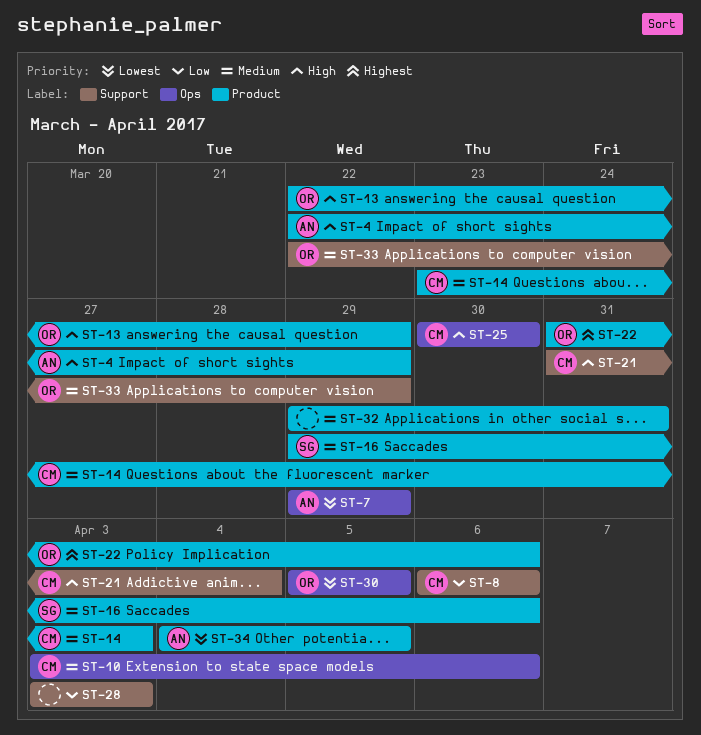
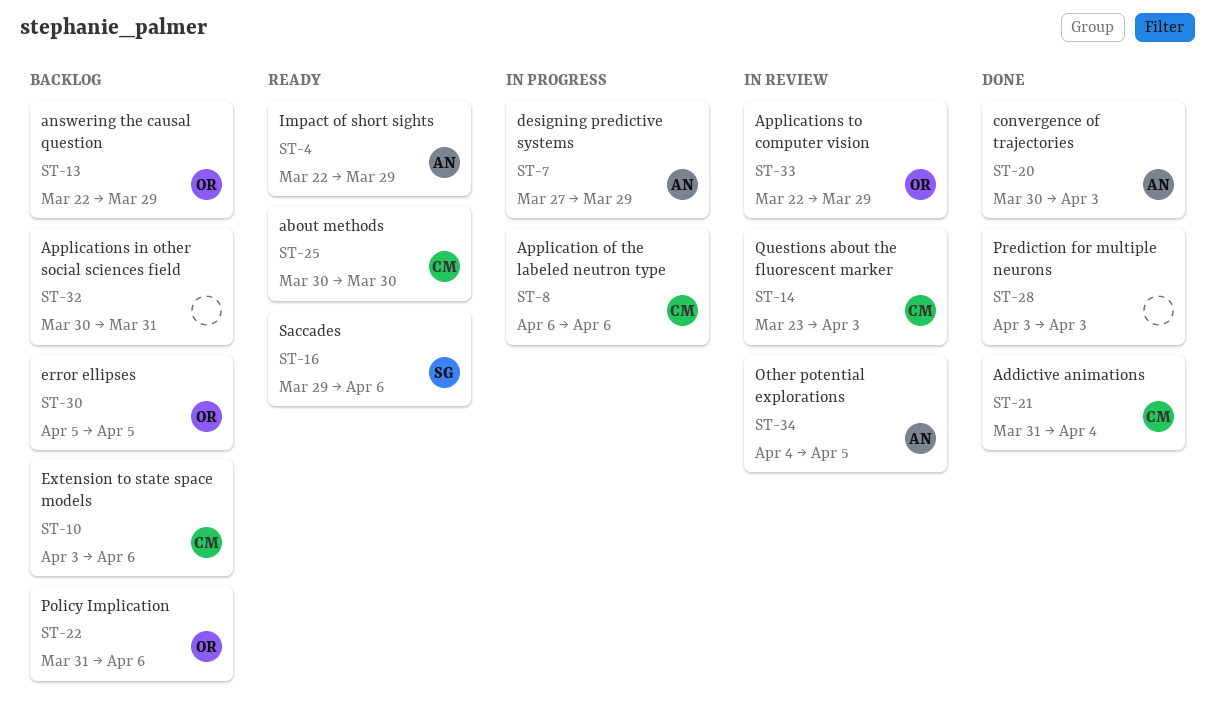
ST-7, start: Mar 29 -> Mar 27
ST-20: none -> present
ST-32, start: Mar 29 -> Mar 30

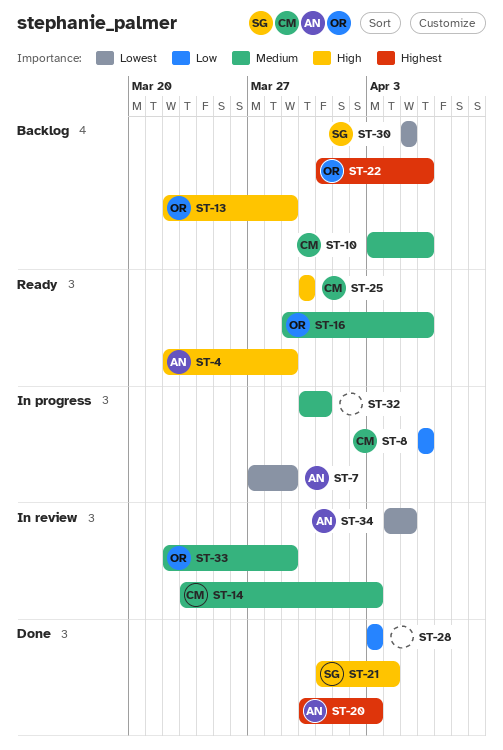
ST-16, owner: SG -> OR
ST-21, owner: CM -> SG
ST-30, owner: OR -> SG
ST-32, status: Backlog -> In progress

